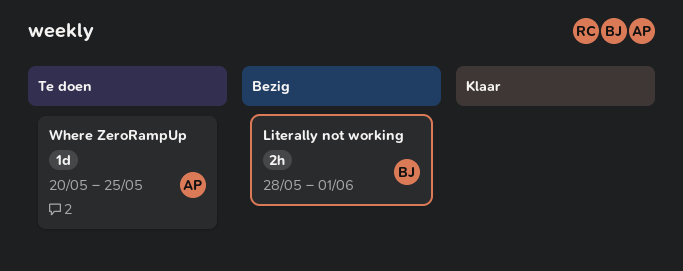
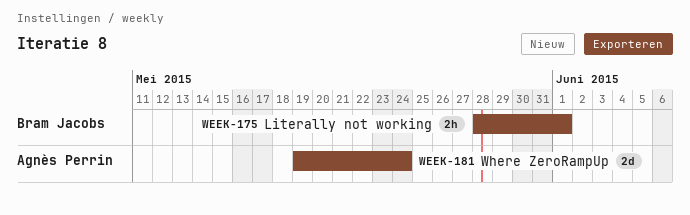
Where ZeroRampUp, estimate: 1d -> 2d
Where ZeroRampUp, start: May 20 -> May 19
Where ZeroRampUp, due: May 25 -> May 24

